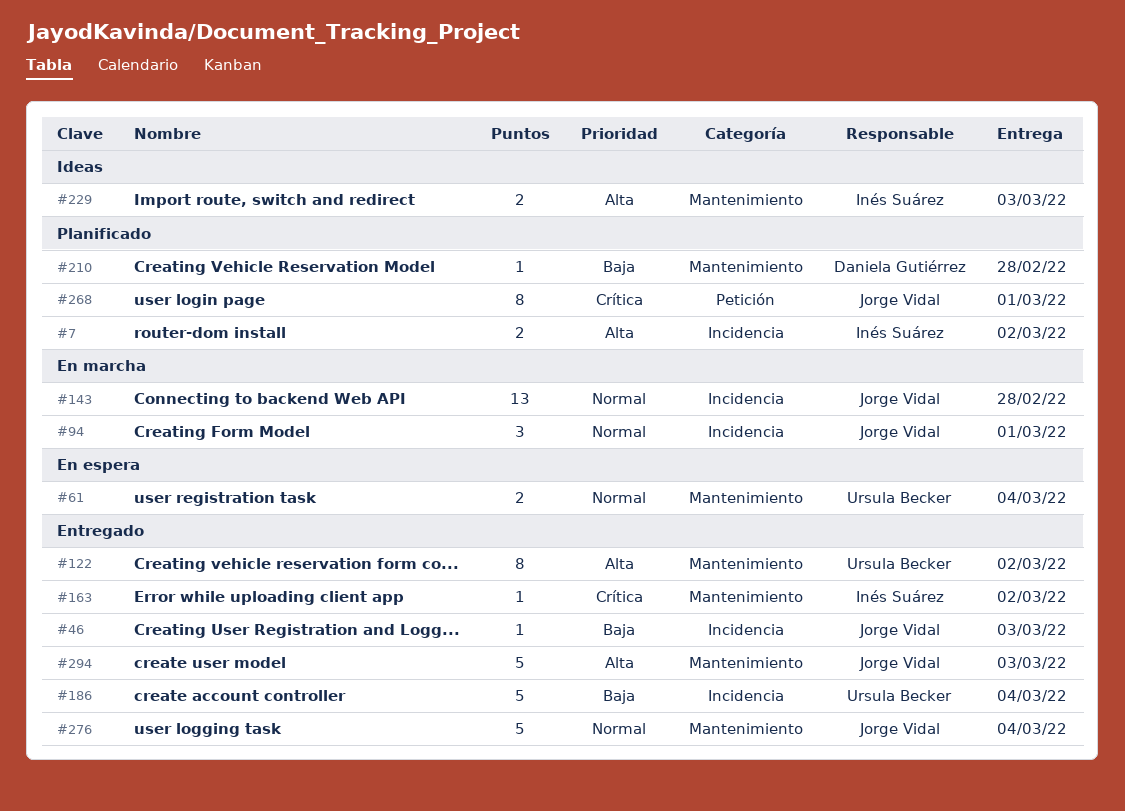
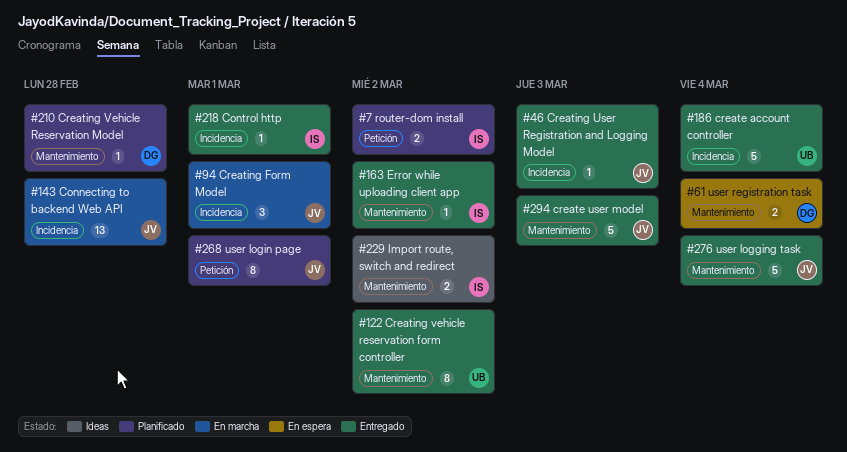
#7, label: Incidencia -> Petición
#61, owner: Ursula Becker -> Daniela Gutiérrez
#218: none -> present
#229, due: Mar 3 -> Mar 2

